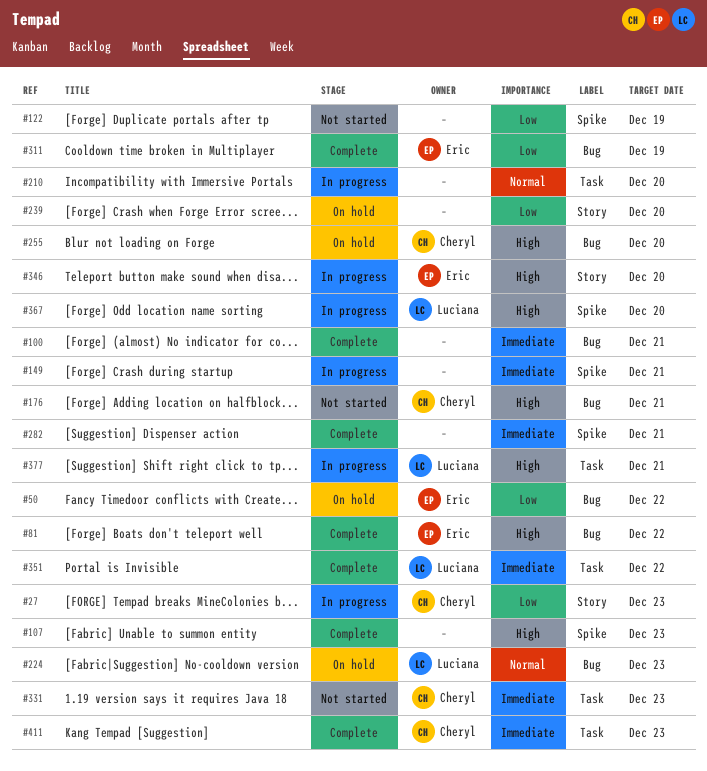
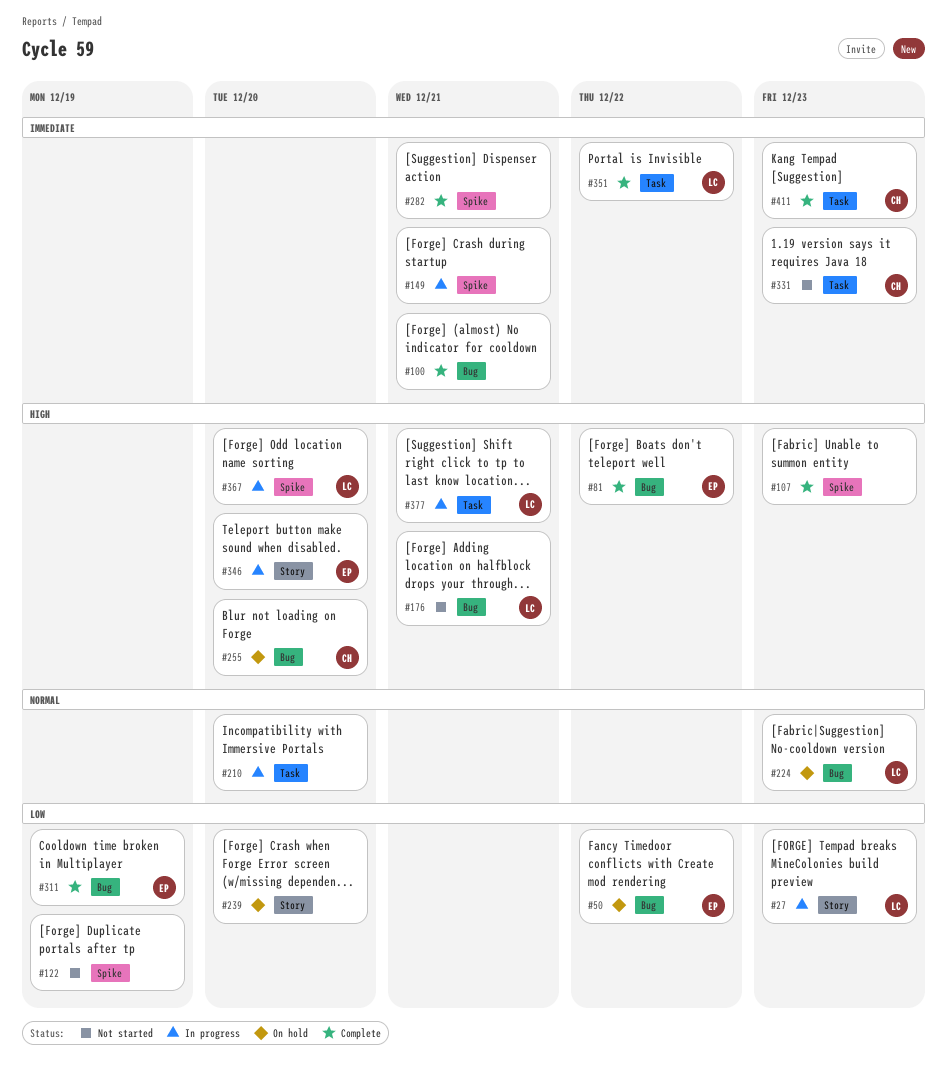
#27, owner: Cheryl -> Luciana
#176, owner: Cheryl -> Luciana

